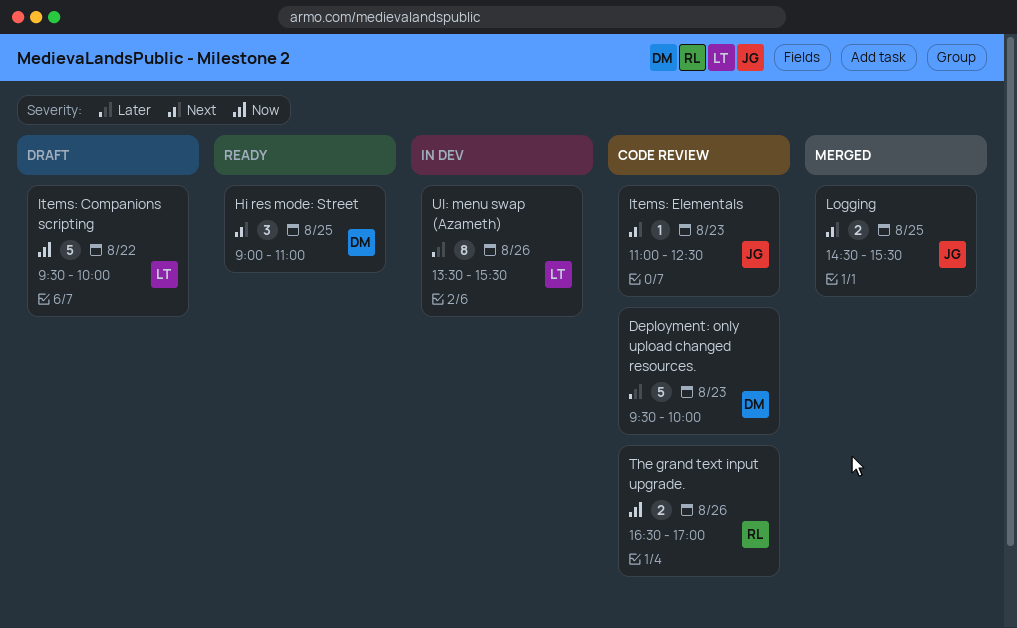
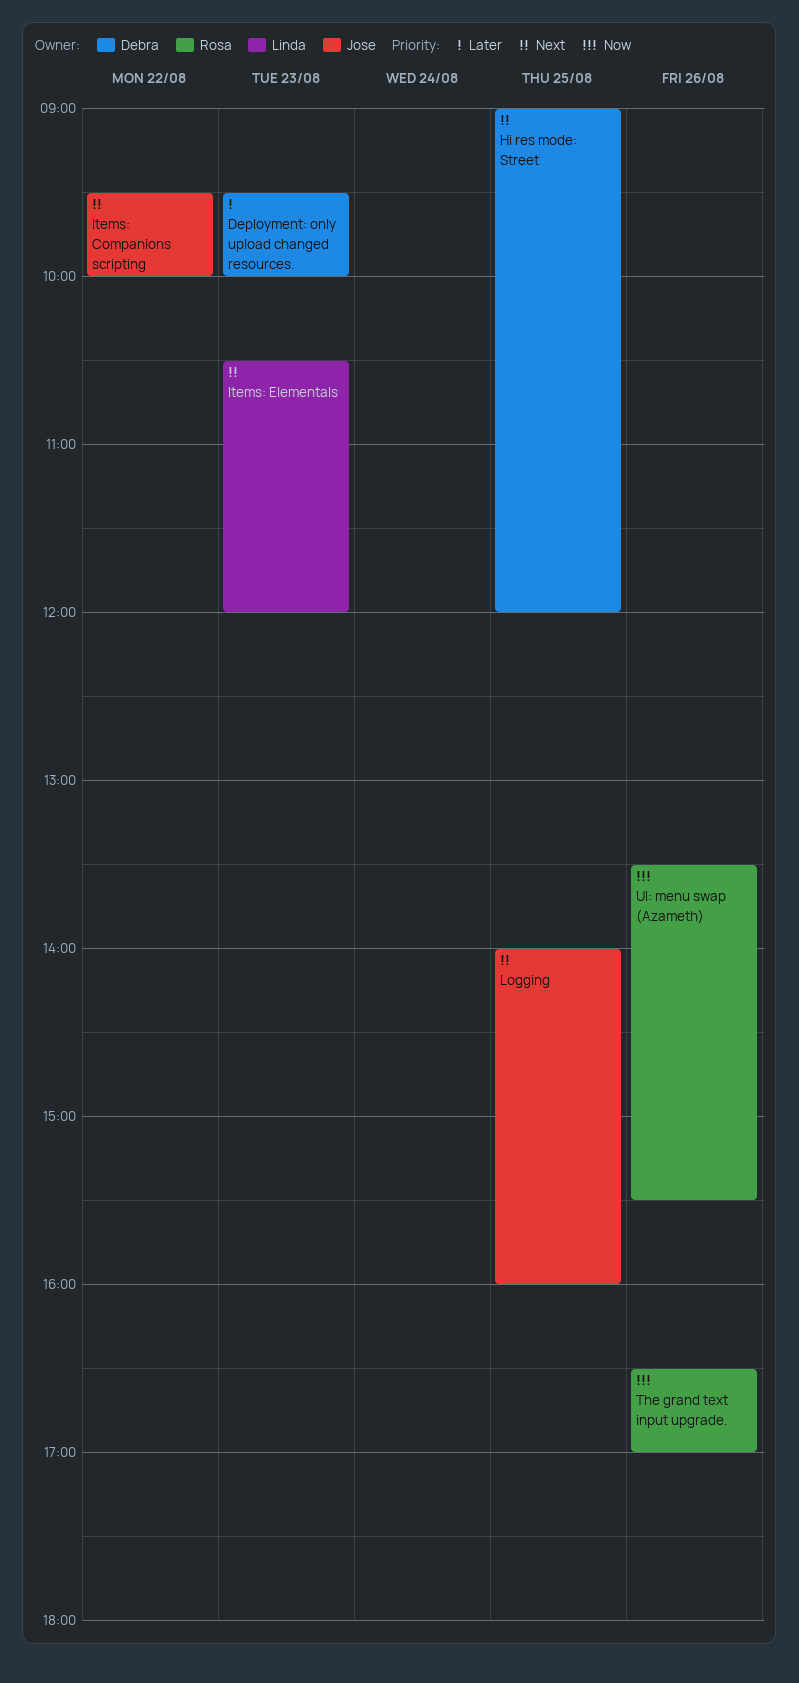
Hi res mode: Street, ends: 11:00 -> 12:00
Items: Companions scripting, owner: Linda -> Jose
Items: Companions scripting, priority: Now -> Next
Items: Elementals, owner: Jose -> Linda
Items: Elementals, begins: 11:00 -> 10:30
Items: Elementals, ends: 12:30 -> 12:00
Logging, begins: 14:30 -> 14:00
Logging, ends: 15:30 -> 16:00
UI: menu swap (Azameth), owner: Linda -> Rosa
UI: menu swap (Azameth), priority: Later -> Now

